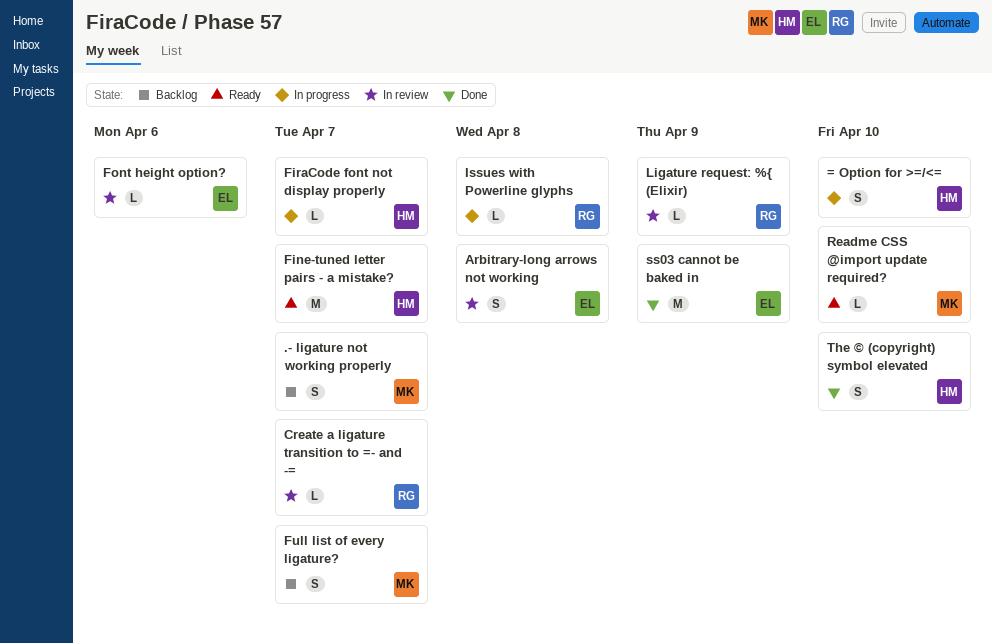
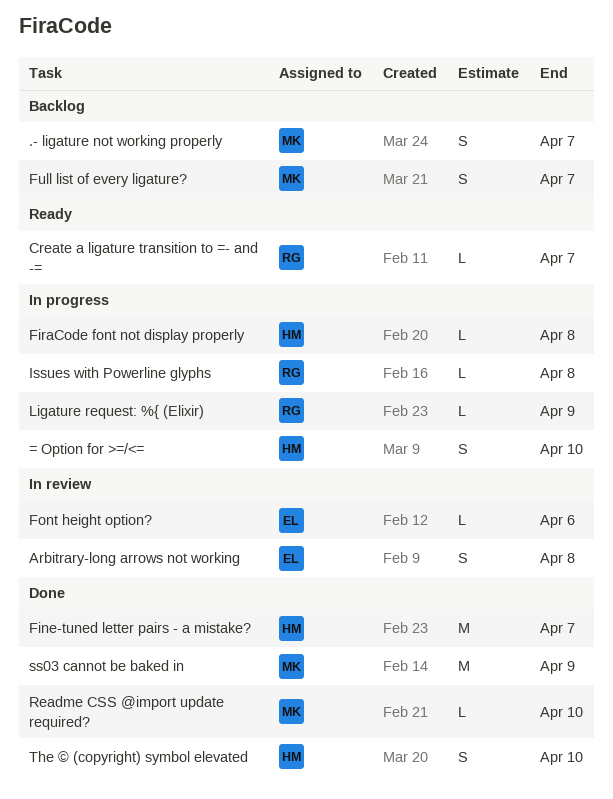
Create a ligature transition to =- and -=, status: In review -> Ready
Fine-tuned letter pairs - a mistake?, status: Ready -> Done
FiraCode font not display properly, due: Apr 7 -> Apr 8
Ligature request: %{ (Elixir), status: In review -> In progress
Readme CSS @import update required?, status: Ready -> Done
ss03 cannot be baked in, owner: EL -> MK

